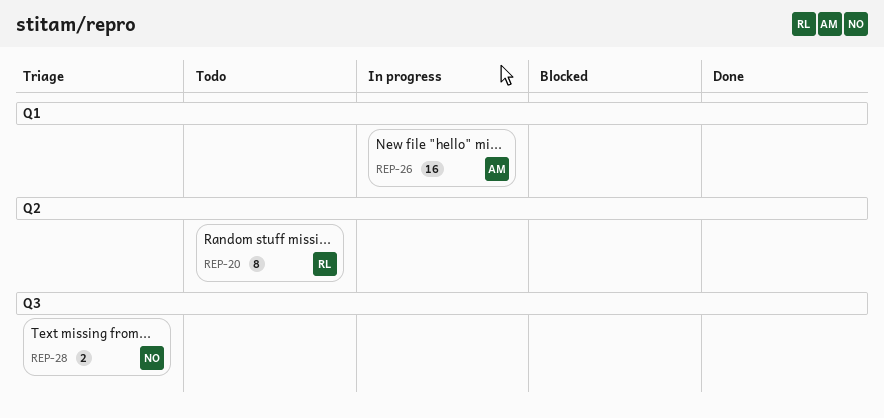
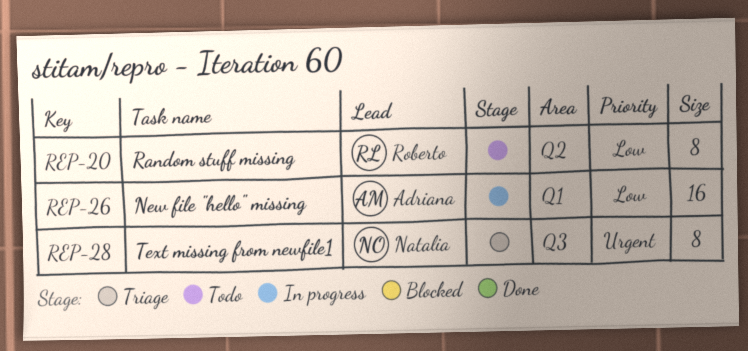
REP-28, estimate: 2 -> 8

